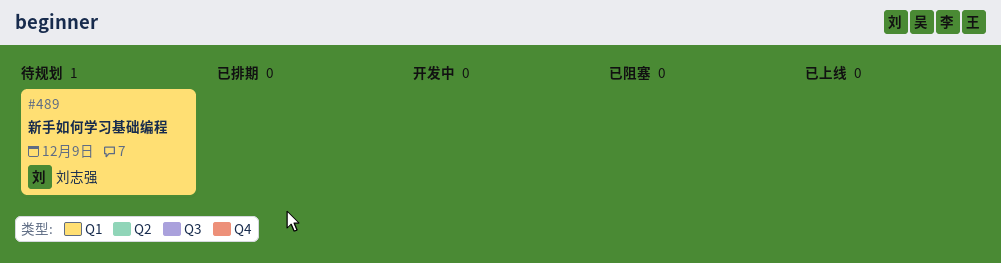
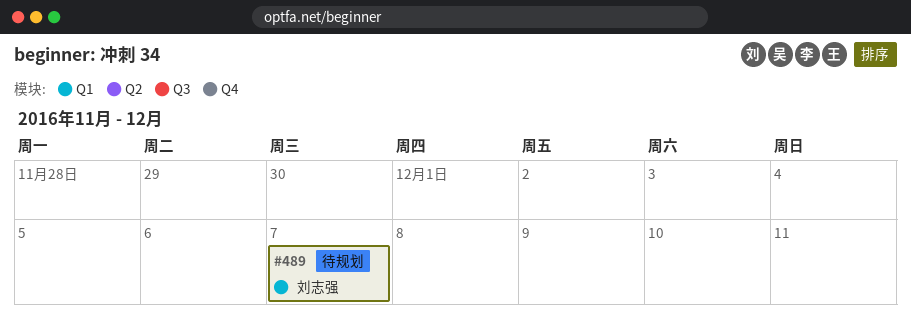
#489, due: Dec 9 -> Dec 7

